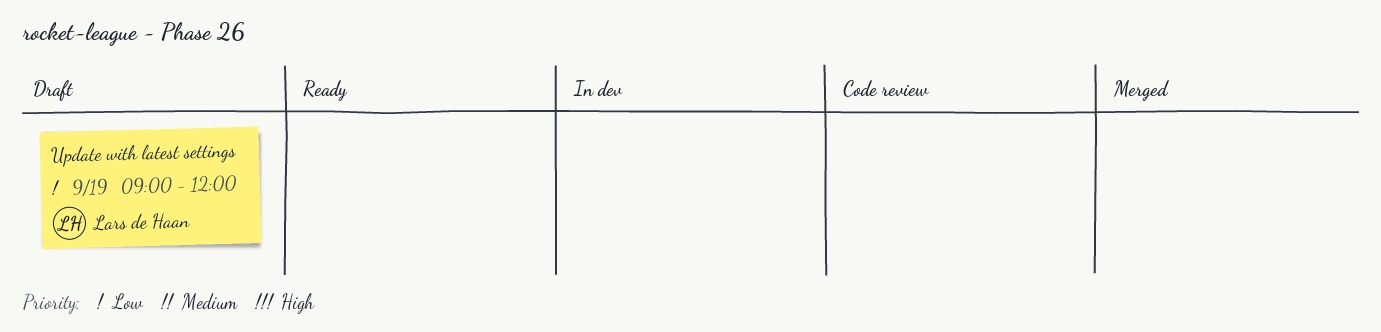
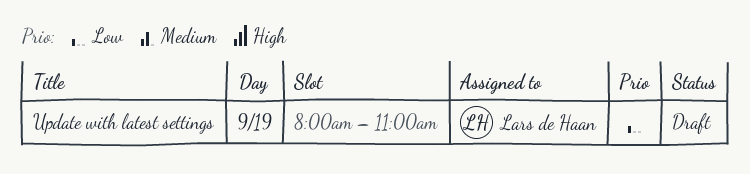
Update with latest settings, begins: 09:00 -> 08:00
Update with latest settings, ends: 12:00 -> 11:00

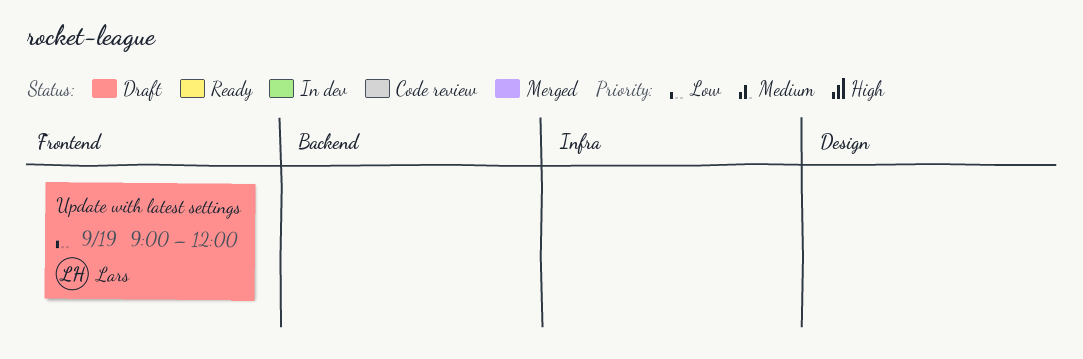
Update with latest settings, begins: 08:00 -> 09:00
Update with latest settings, ends: 11:00 -> 12:00

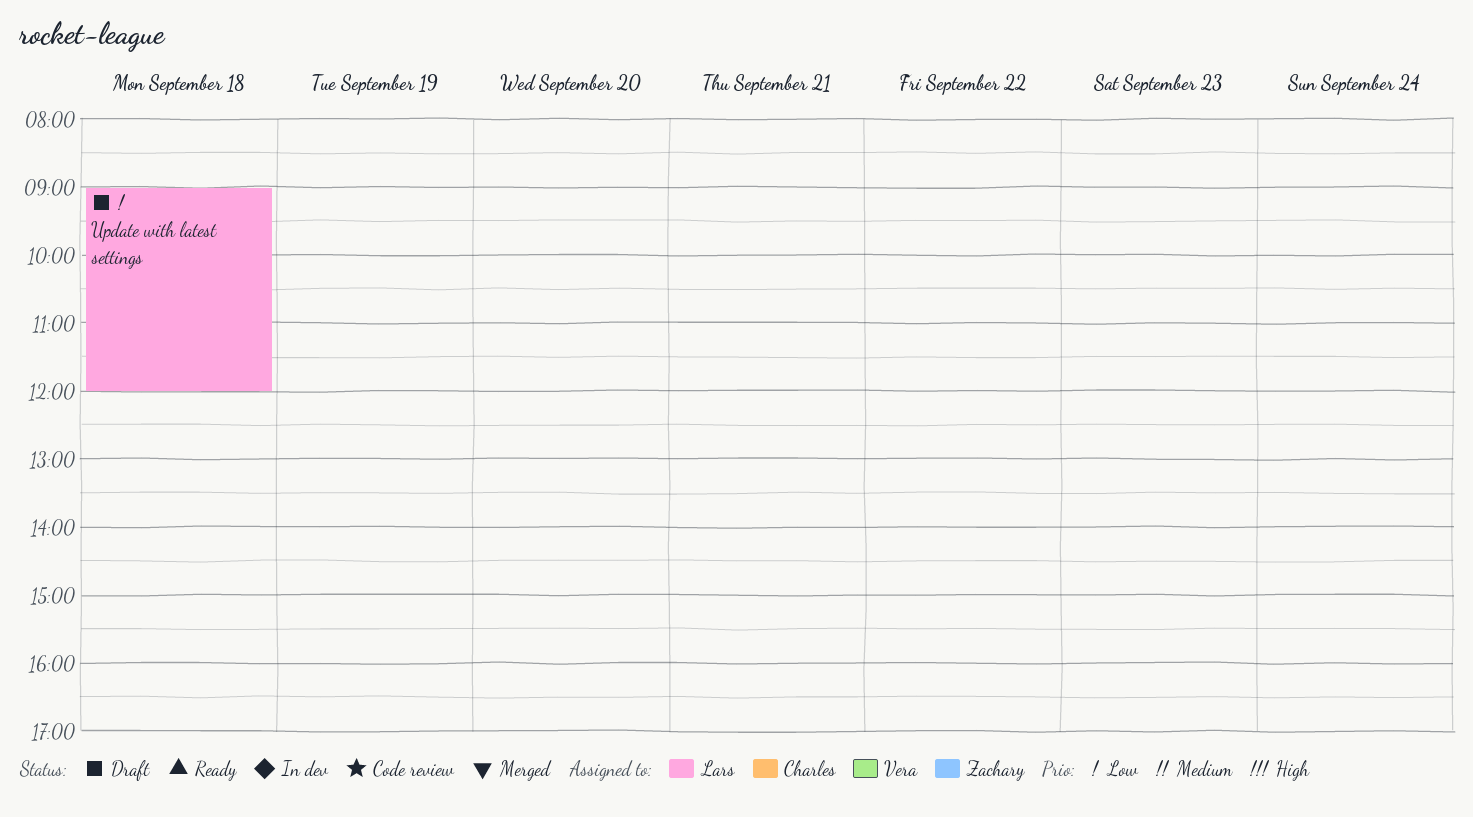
Update with latest settings, day: Sep 19 -> Sep 18

